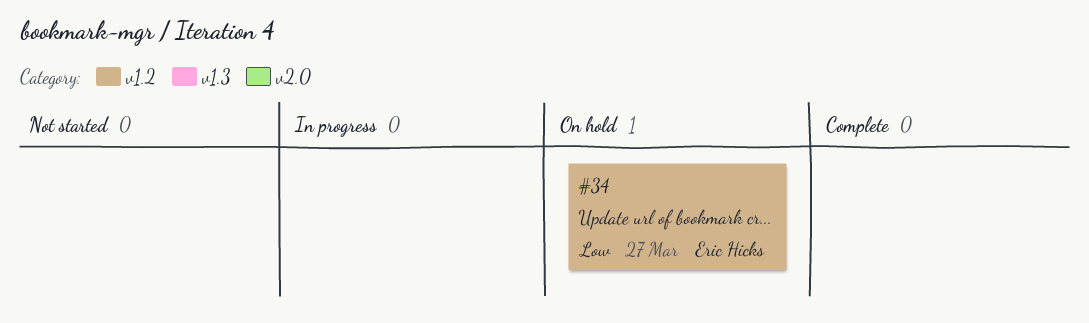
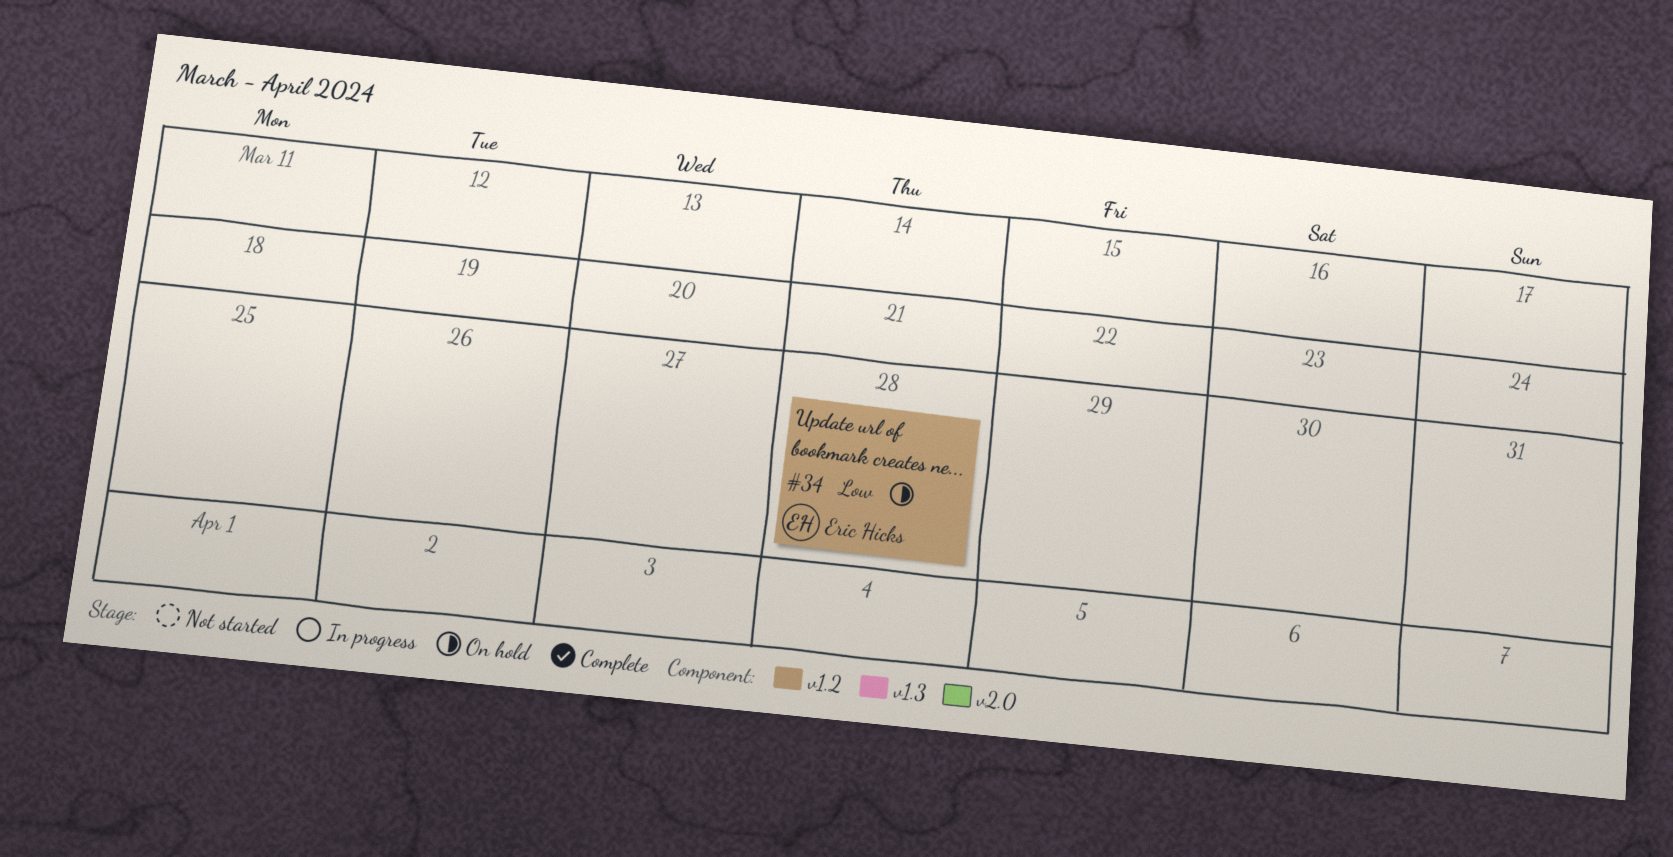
#34, due: Mar 27 -> Mar 28

